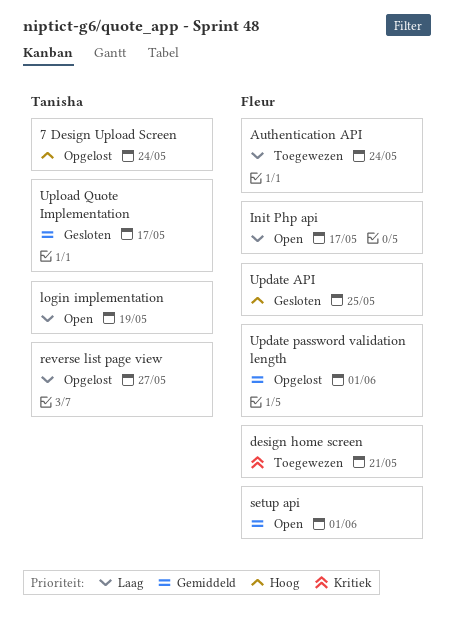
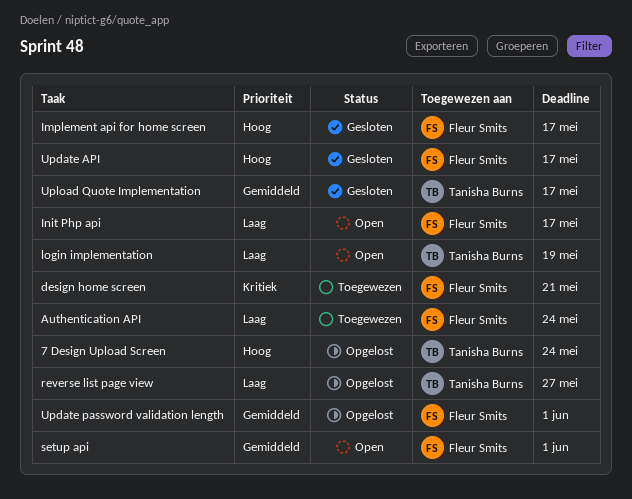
Implement api for home screen: none -> present
Update API, due: May 25 -> May 17

